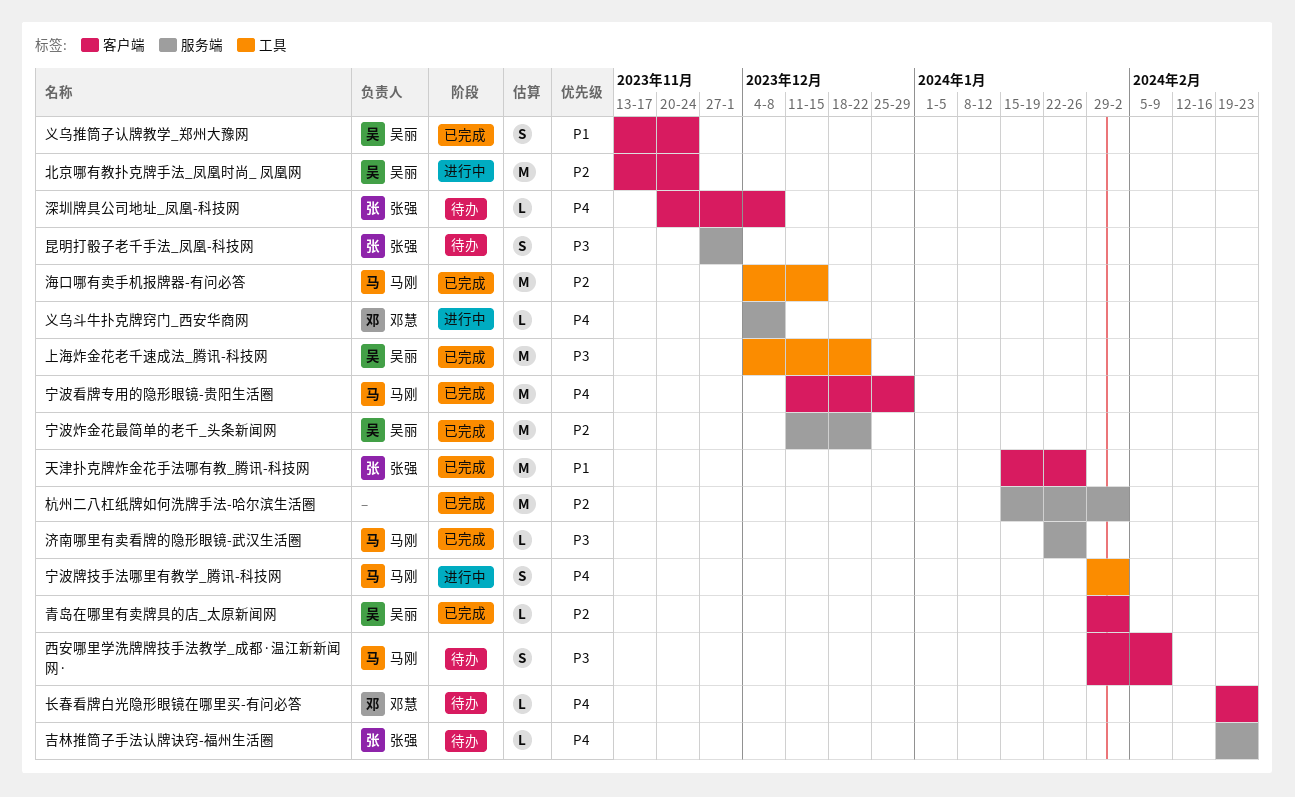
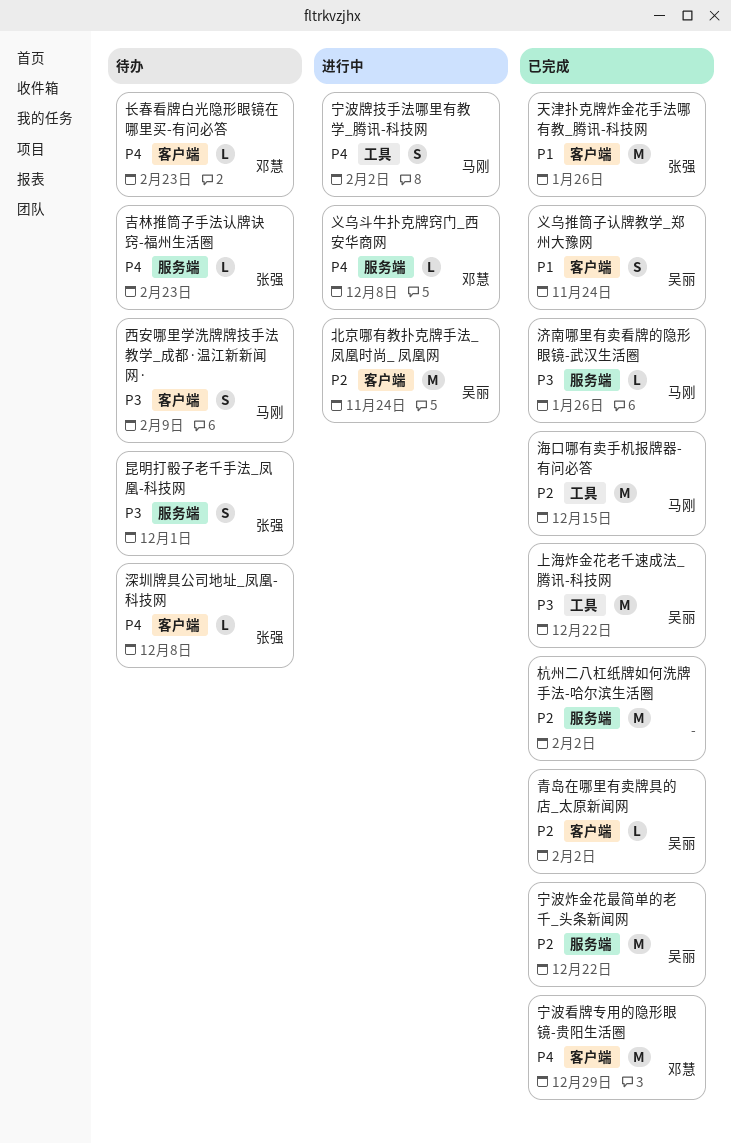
宁波看牌专用的隐形眼镜-贵阳生活圈, owner: 马刚 -> 邓慧

